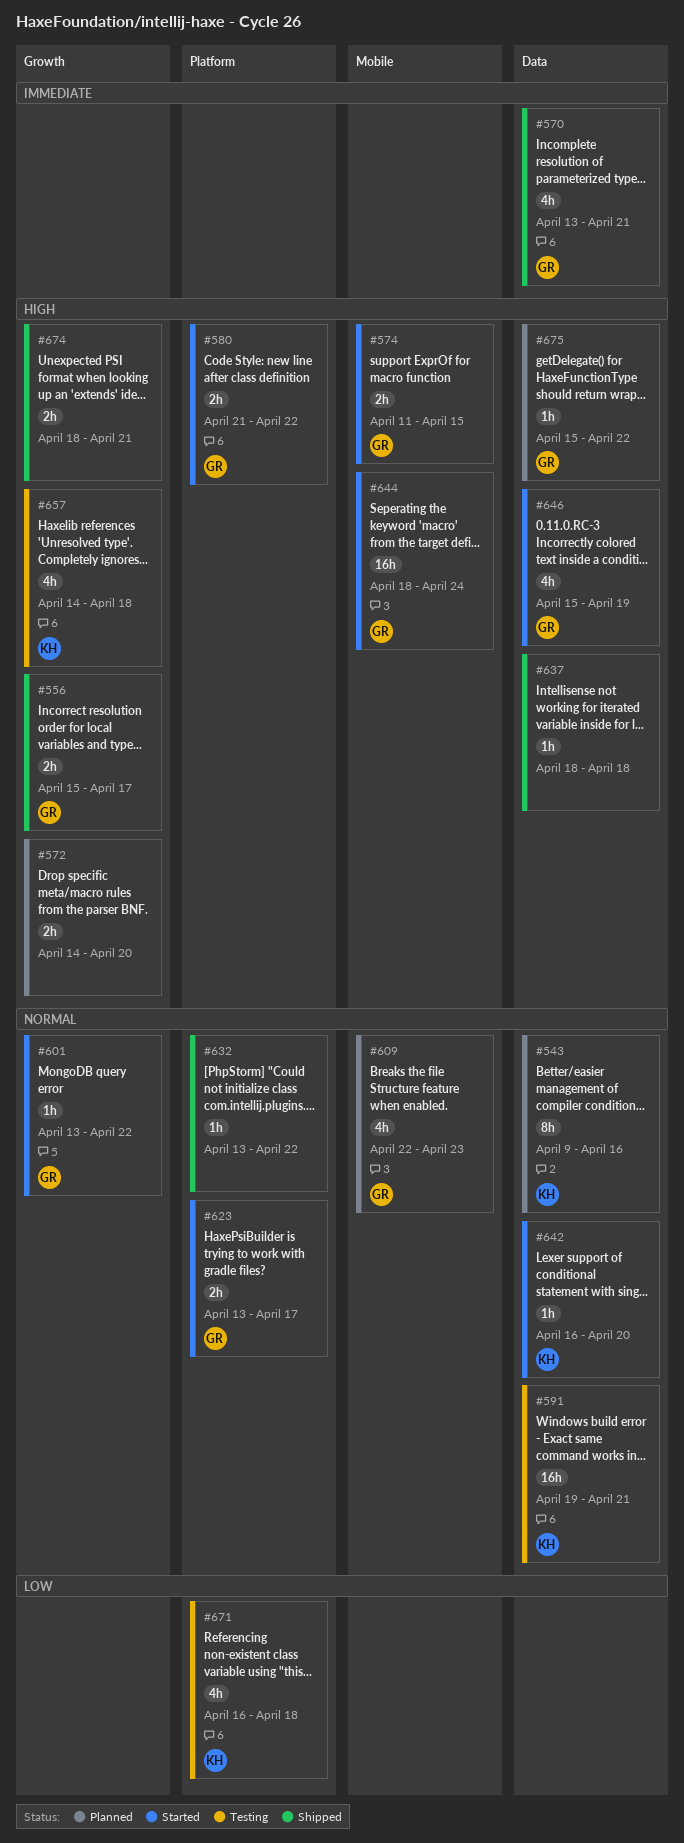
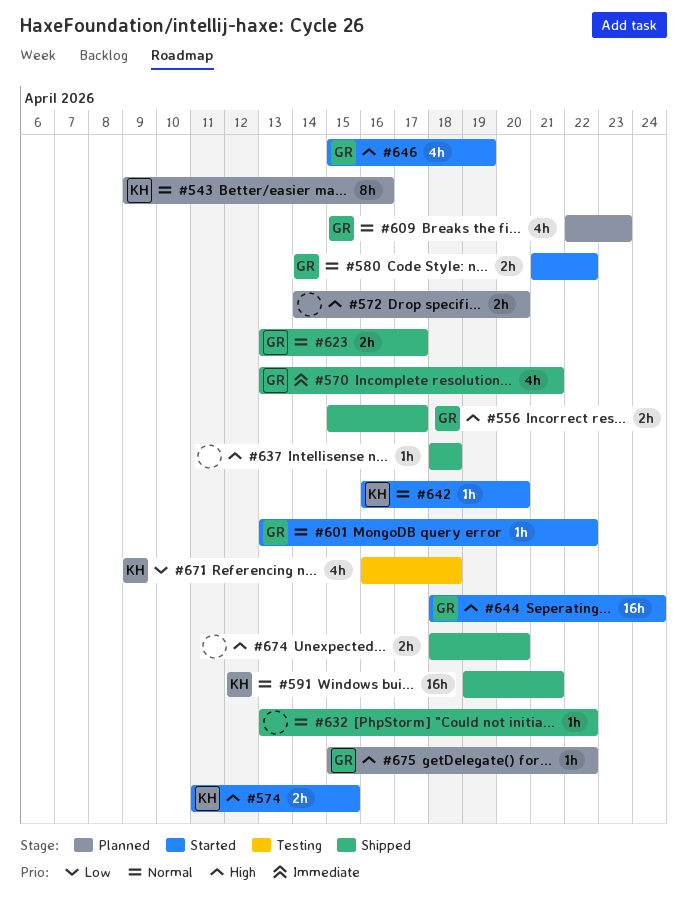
#574, owner: GR -> KH
#580, priority: High -> Normal
#591, status: Testing -> Shipped
#623, status: Started -> Shipped
#657: present -> none
#674, due: Apr 21 -> Apr 20

